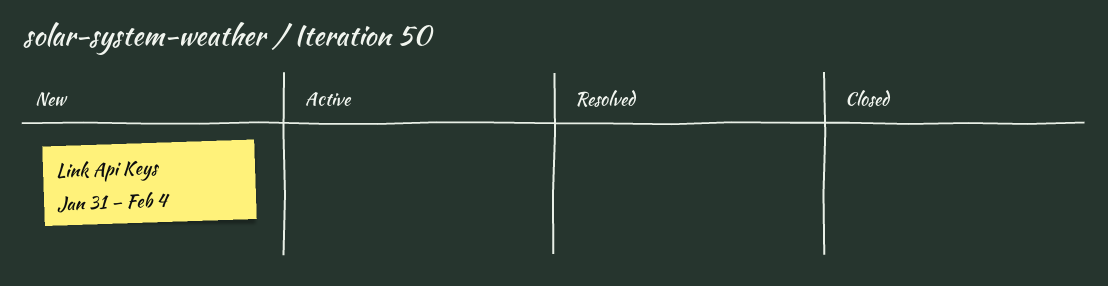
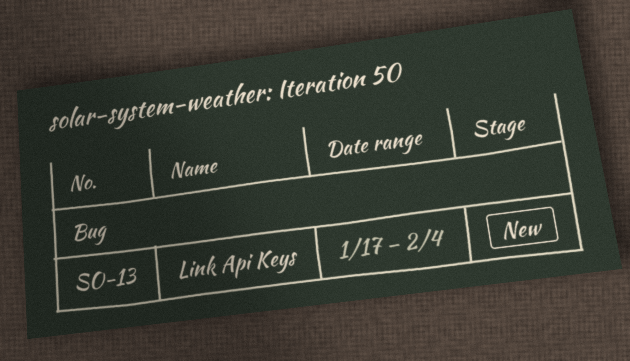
Link Api Keys, start: Jan 31 -> Jan 17

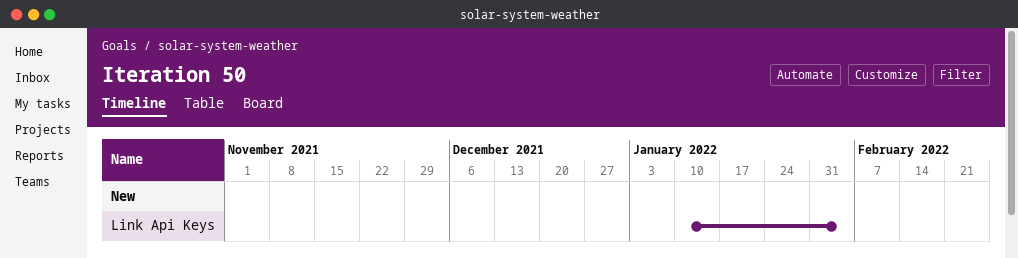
Link Api Keys, start: Jan 17 -> Jan 10

